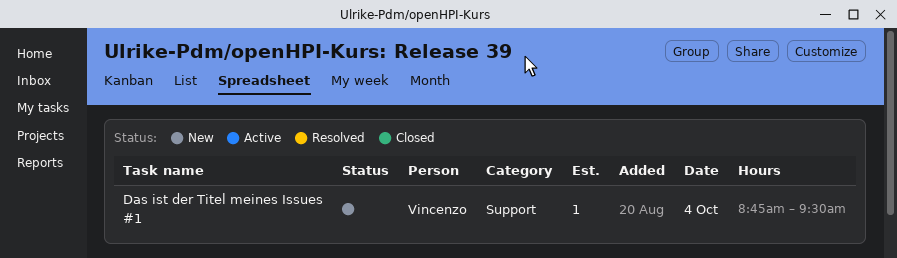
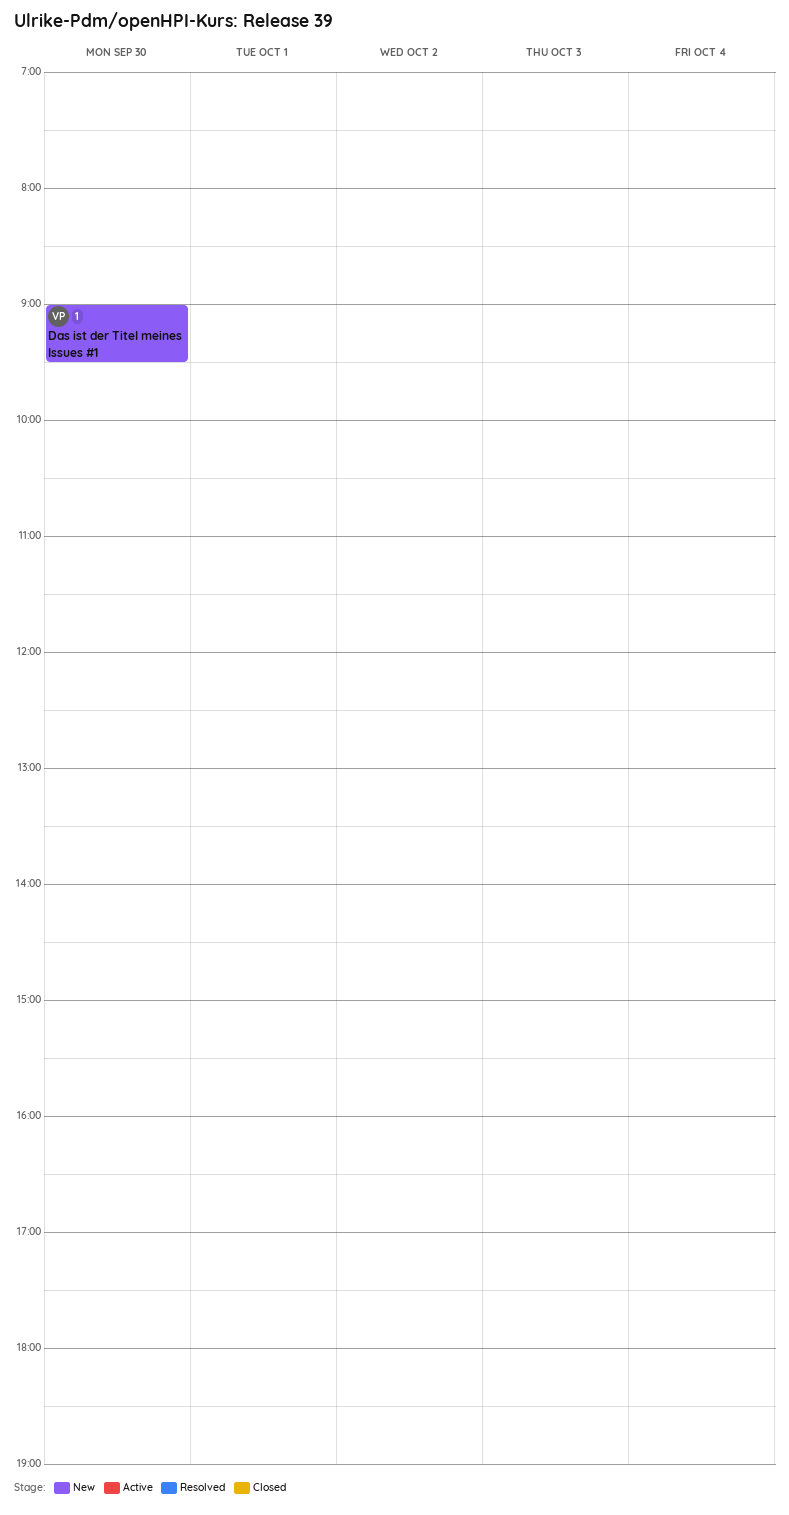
Das ist der Titel meines Issues #1, day: Oct 4 -> Sep 30
Das ist der Titel meines Issues #1, begins: 08:45 -> 09:00

